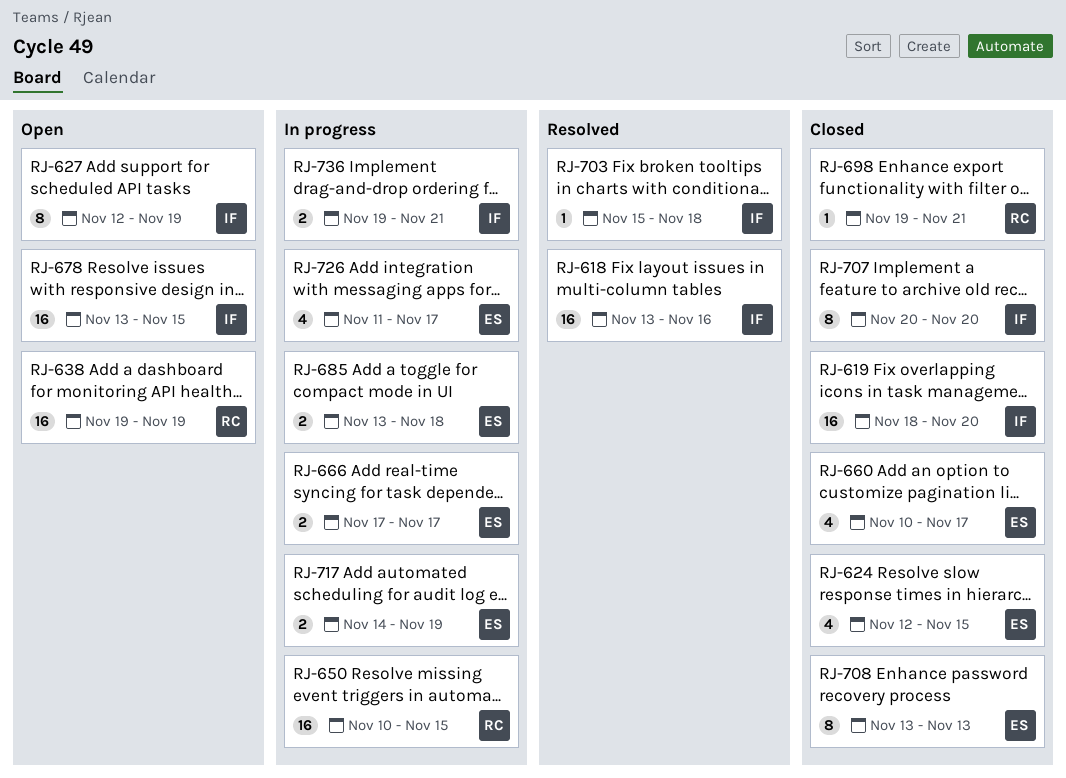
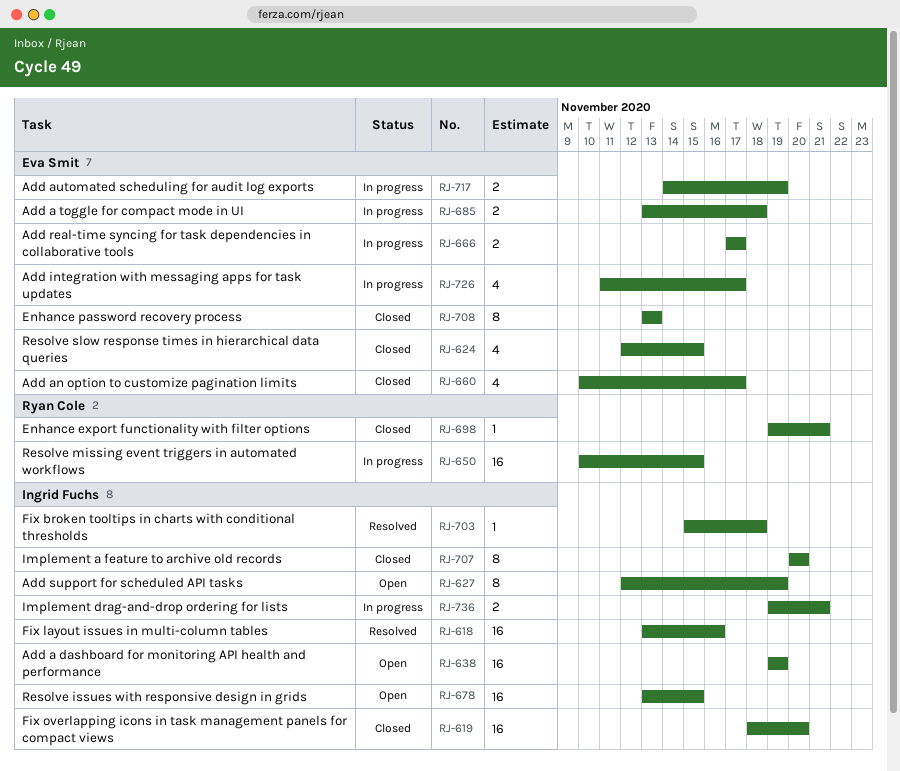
RJ-638, owner: Ryan Cole -> Ingrid Fuchs

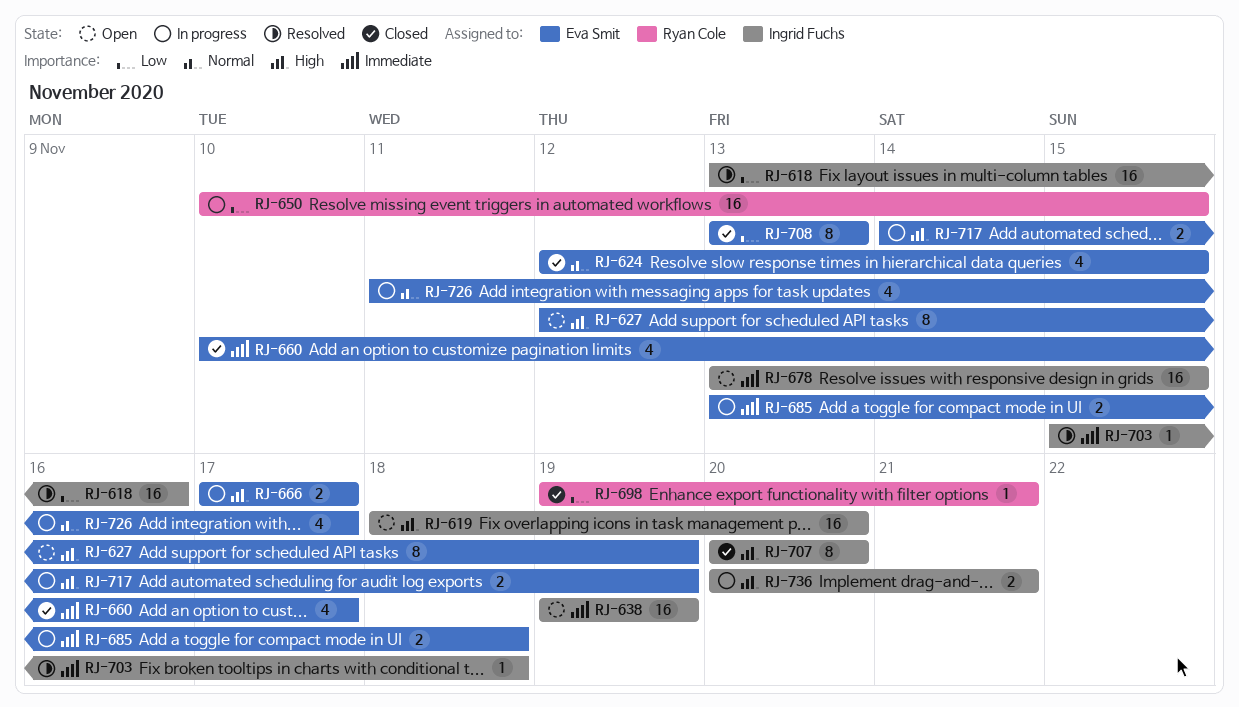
RJ-619, status: Closed -> Open
RJ-627, owner: Ingrid Fuchs -> Eva Smit
RJ-736, start: Nov 19 -> Nov 20

